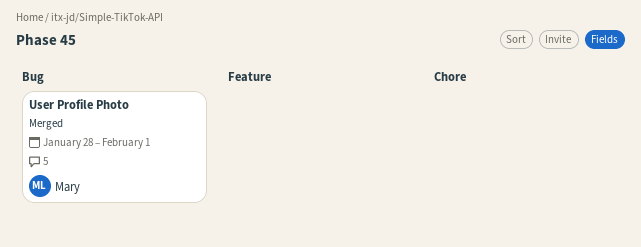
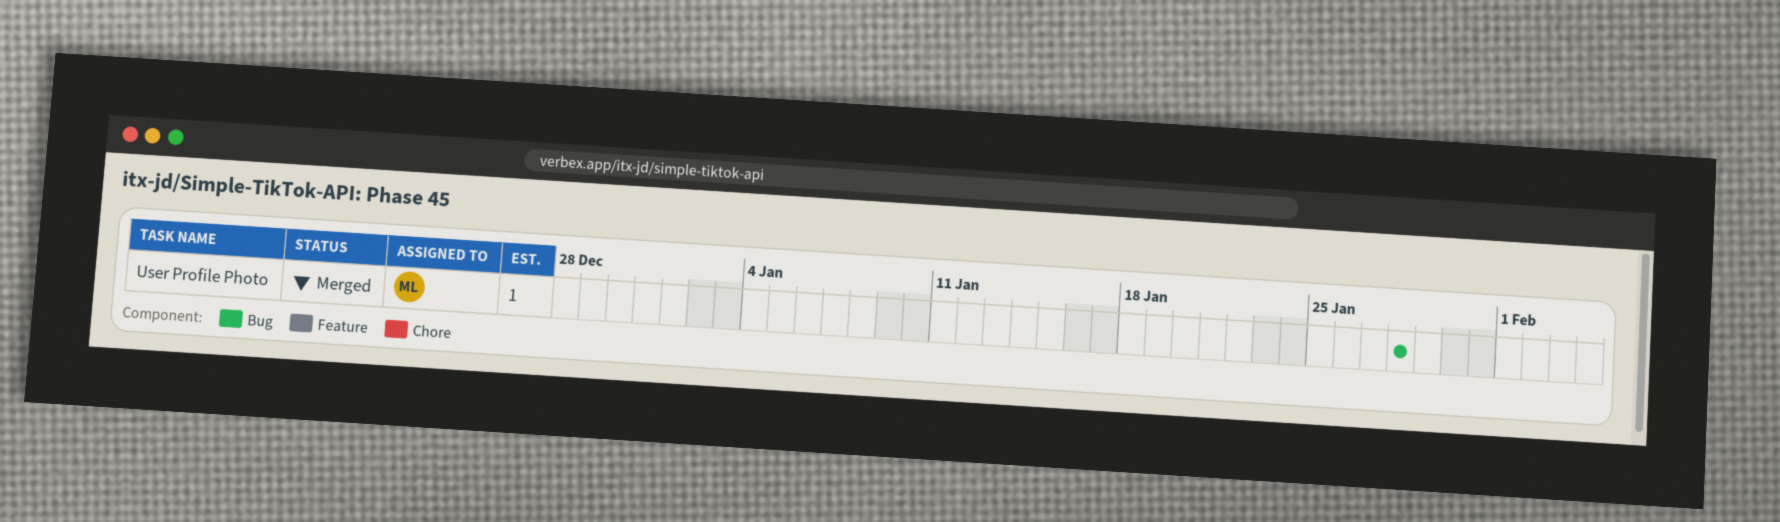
User Profile Photo, due: Feb 1 -> Jan 28

